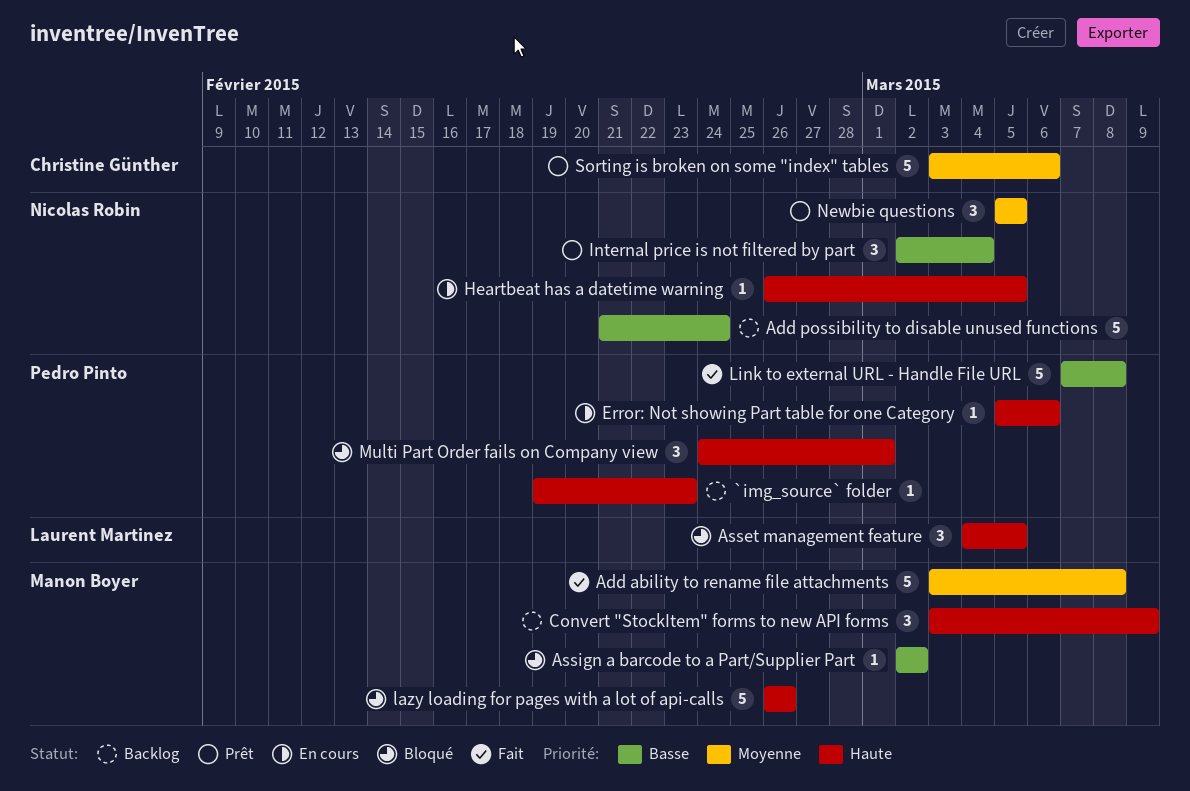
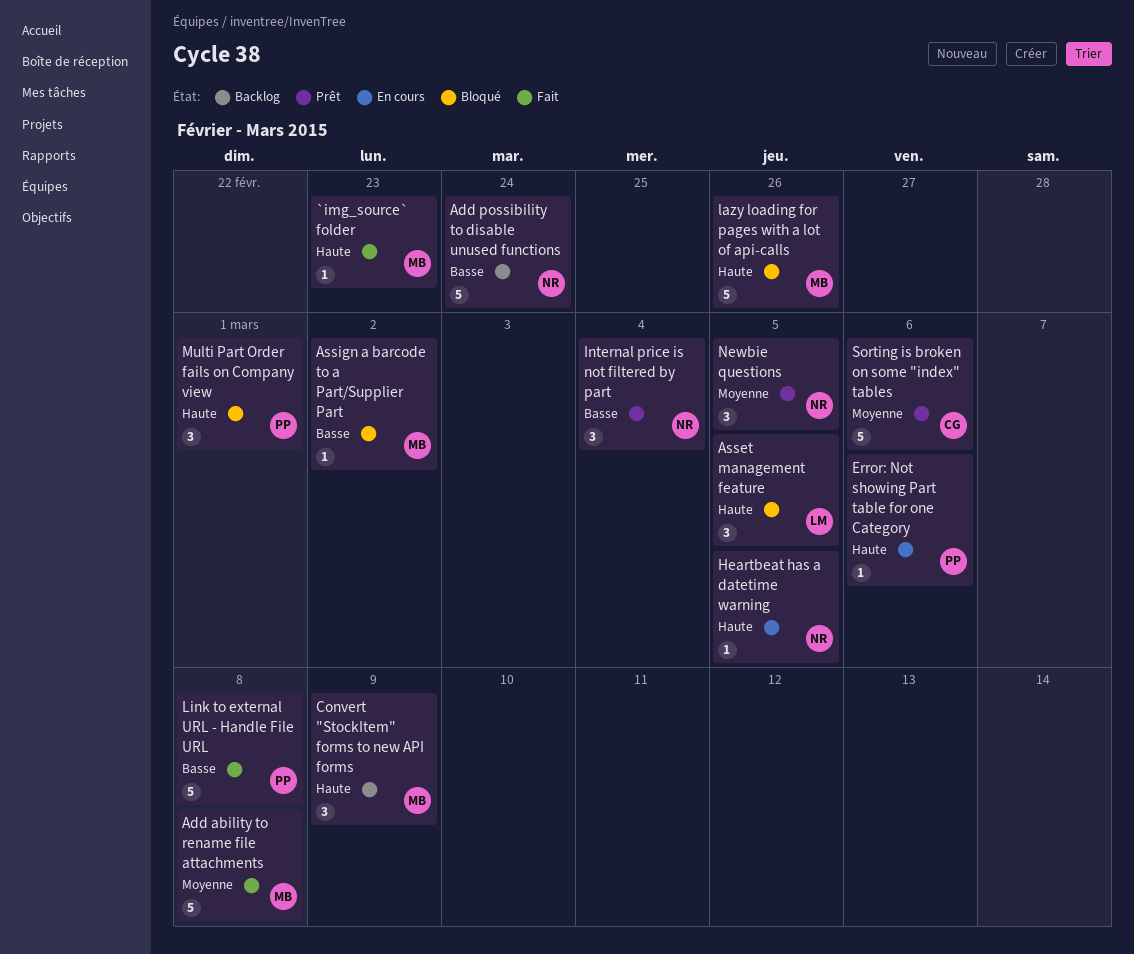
`img_source` folder, status: Backlog -> Fait
`img_source` folder, owner: Pedro Pinto -> Manon Boyer

